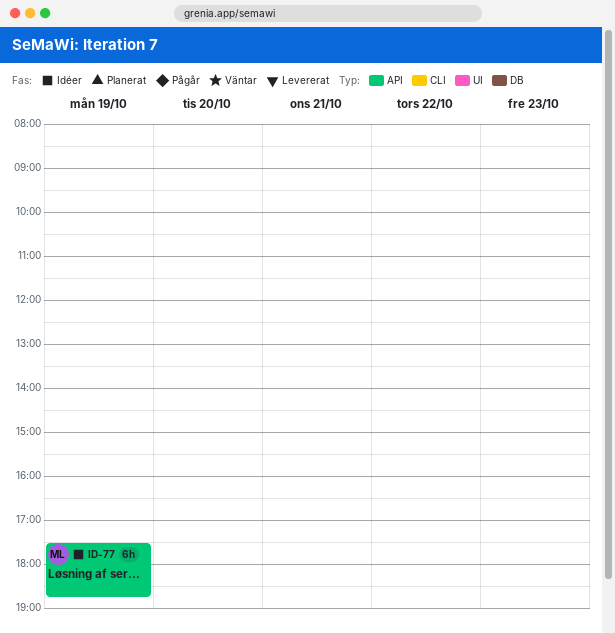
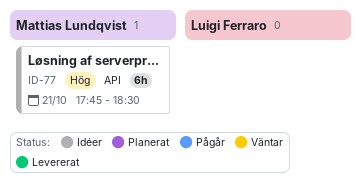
ID-77, day: Oct 19 -> Oct 21
ID-77, begins: 17:30 -> 17:45
ID-77, ends: 18:45 -> 18:30

